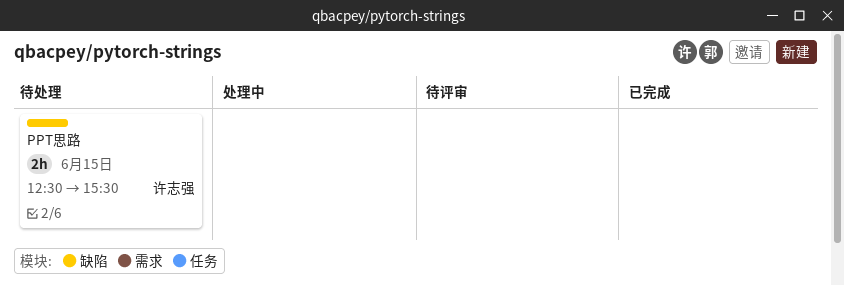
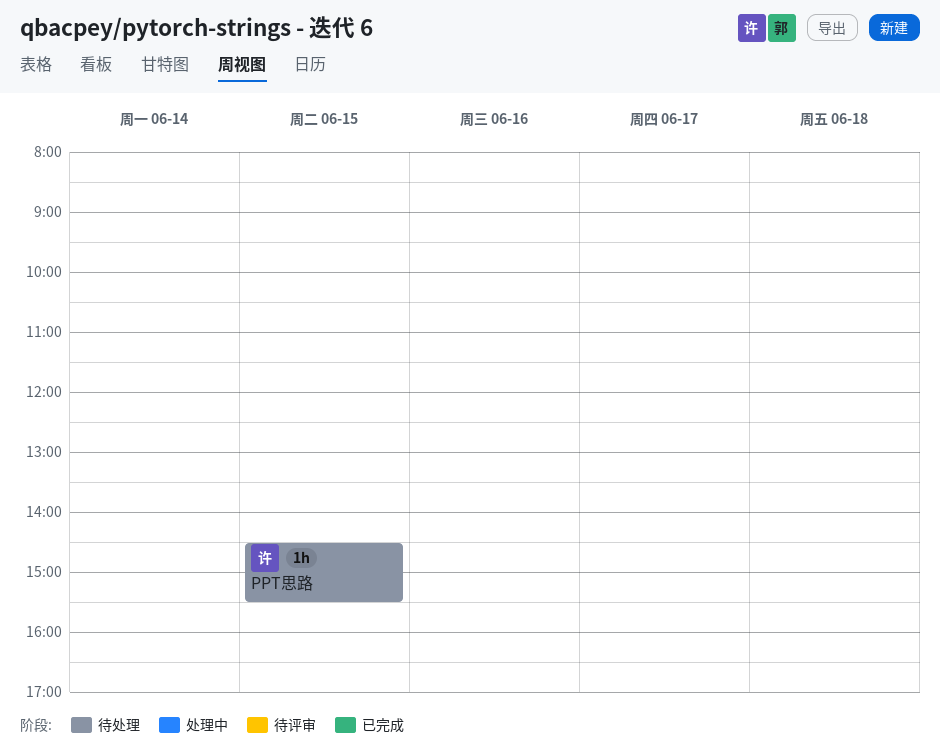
PPT思路, estimate: 2h -> 1h
PPT思路, begins: 12:30 -> 14:30

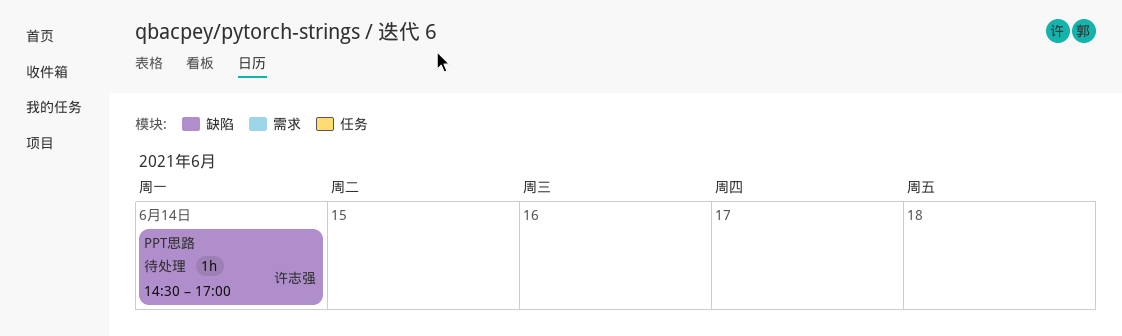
PPT思路, day: Jun 15 -> Jun 14
PPT思路, ends: 15:30 -> 17:00

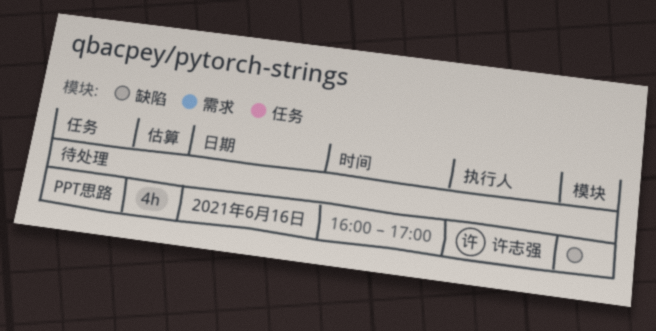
PPT思路, estimate: 1h -> 4h
PPT思路, day: Jun 14 -> Jun 16
PPT思路, begins: 14:30 -> 16:00

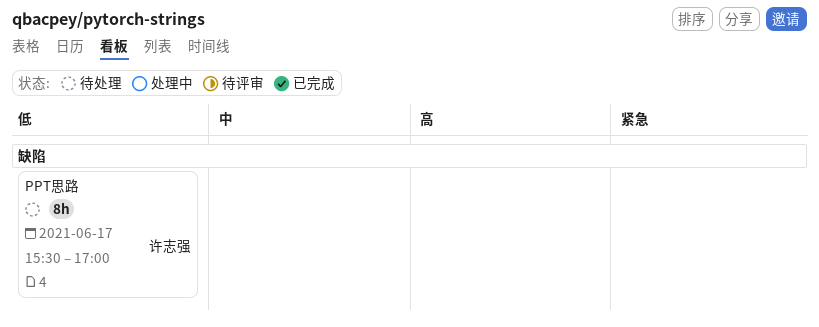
PPT思路, estimate: 4h -> 8h
PPT思路, day: Jun 16 -> Jun 17
PPT思路, begins: 16:00 -> 15:30

